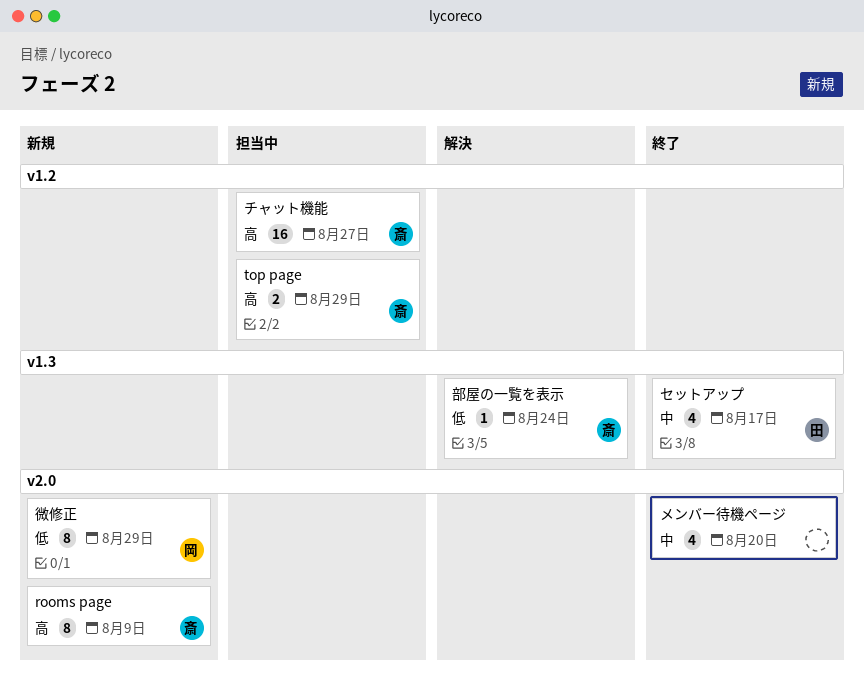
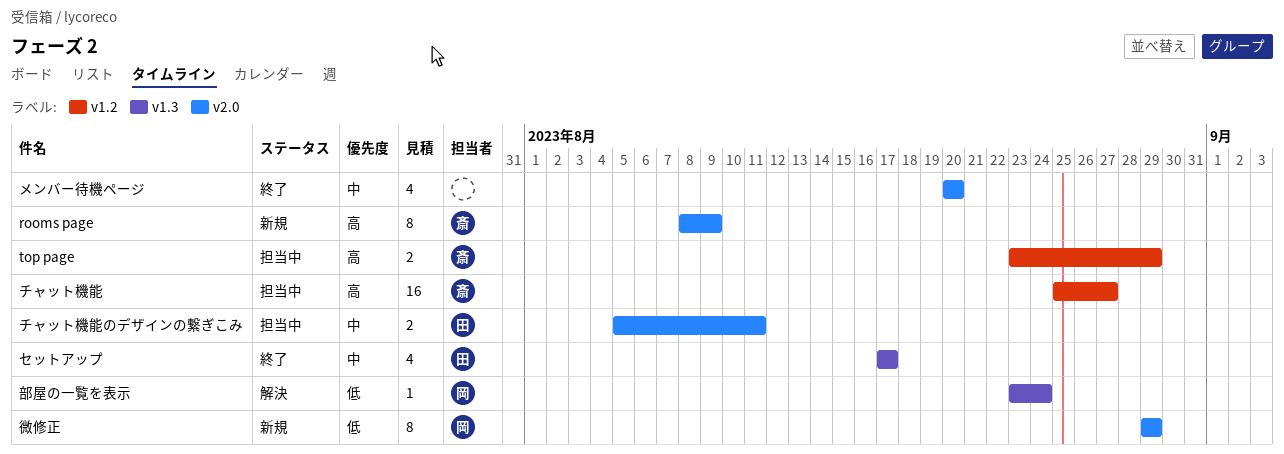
チャット機能のデザインの繋ぎこみ: none -> present
部屋の一覧を表示, owner: 斎 -> 岡

